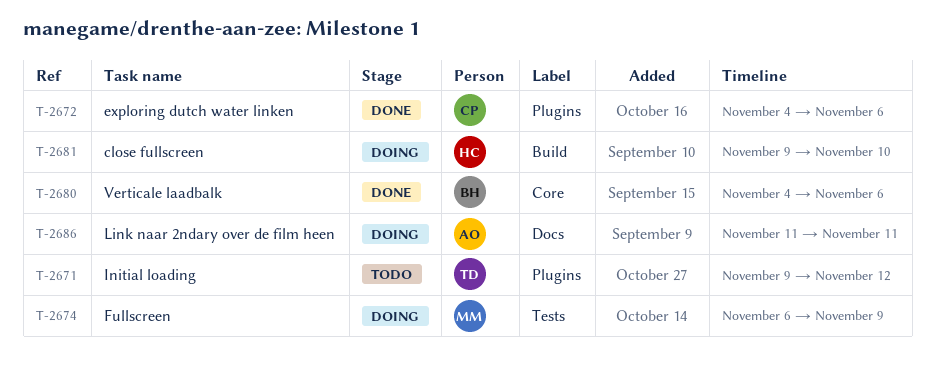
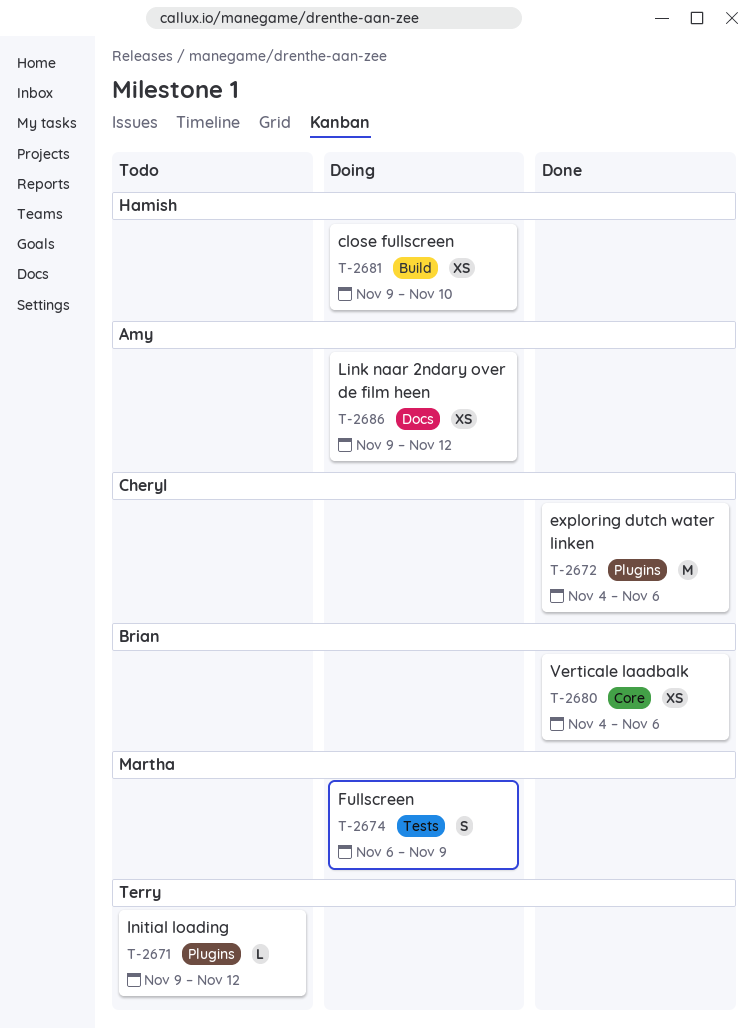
T-2686, start: Nov 11 -> Nov 9
T-2686, due: Nov 11 -> Nov 12

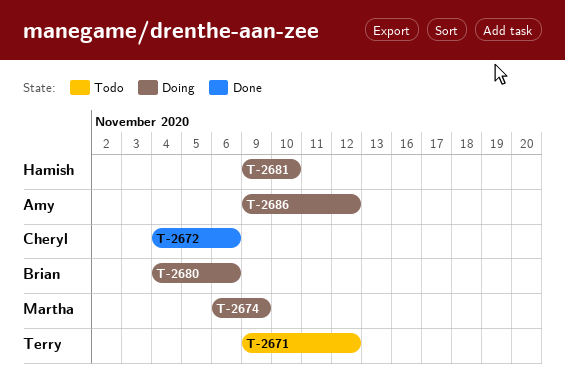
T-2680, status: Done -> Doing

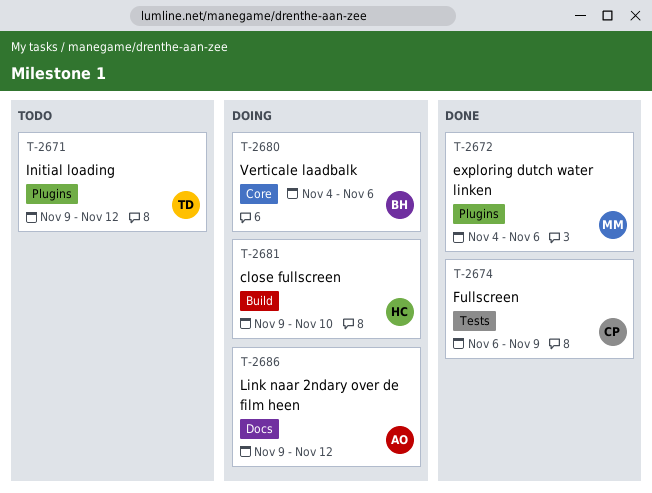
T-2672, owner: Cheryl -> Martha
T-2674, status: Doing -> Done
T-2674, owner: Martha -> Cheryl

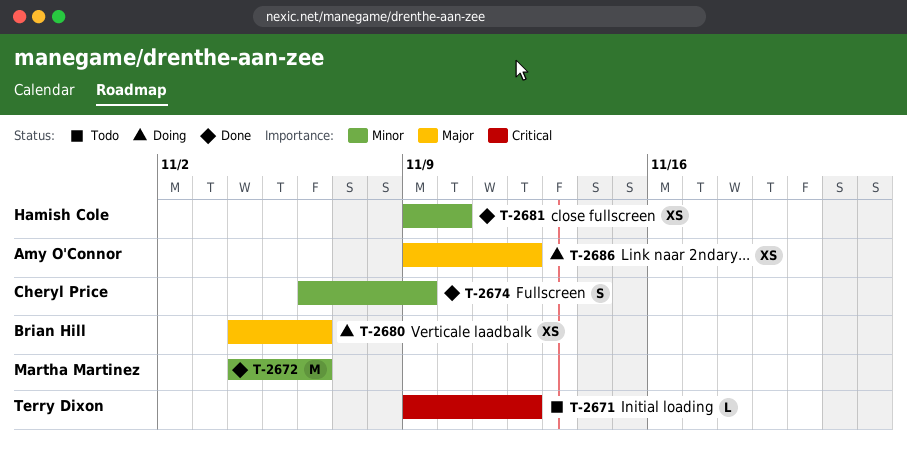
T-2681, status: Doing -> Done

